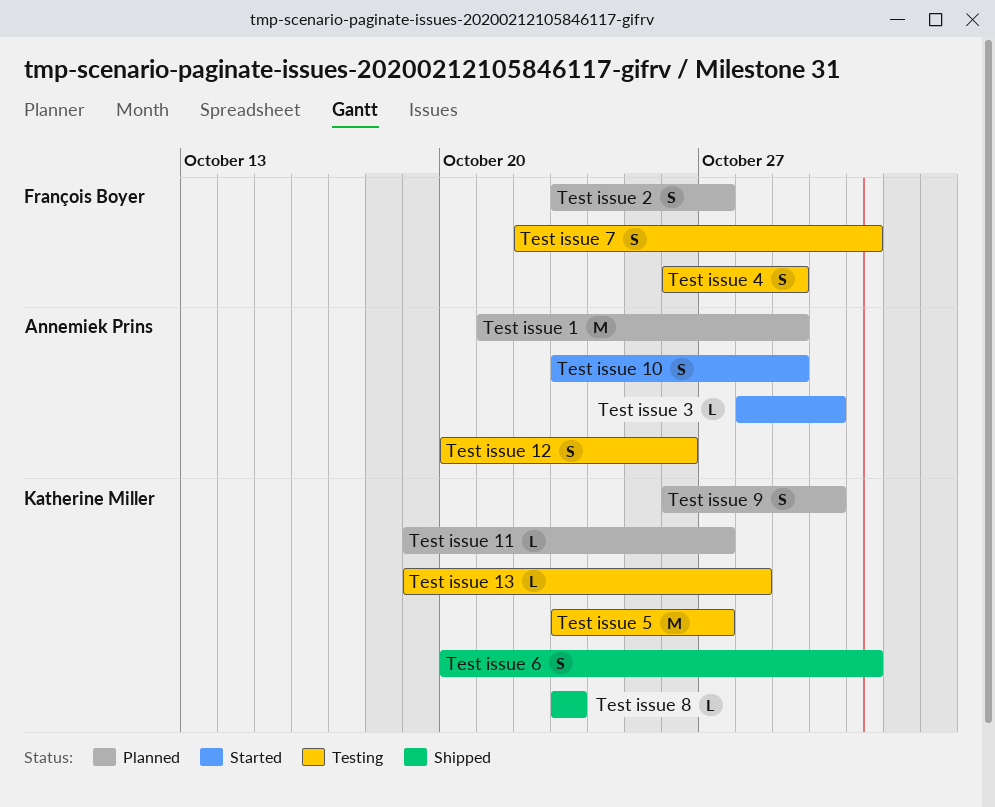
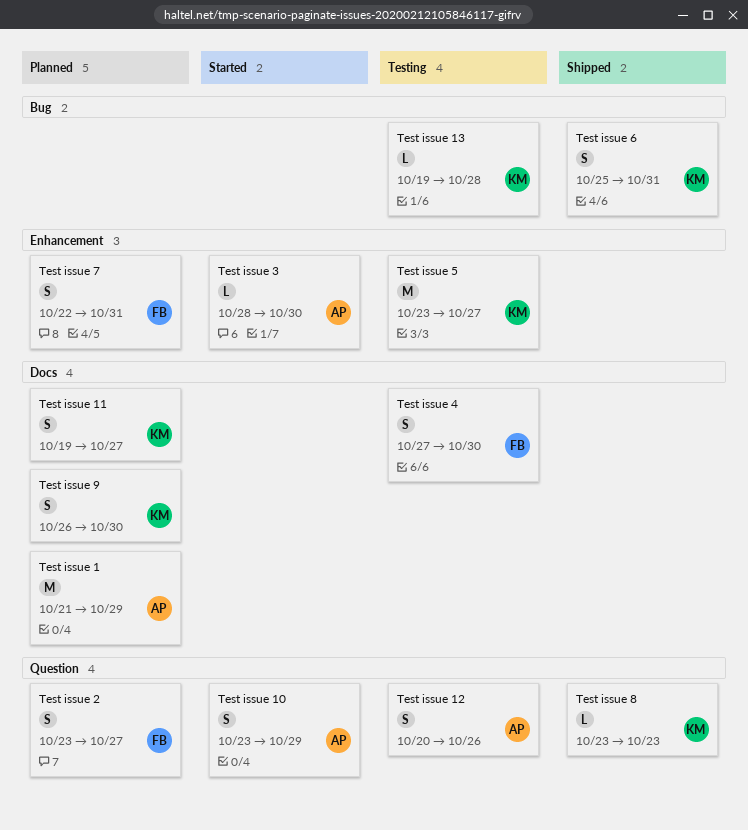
Test issue 11, estimate: L -> S
Test issue 4, start: Oct 26 -> Oct 27
Test issue 4, due: Oct 29 -> Oct 30
Test issue 6, start: Oct 20 -> Oct 25
Test issue 7, status: Testing -> Planned

